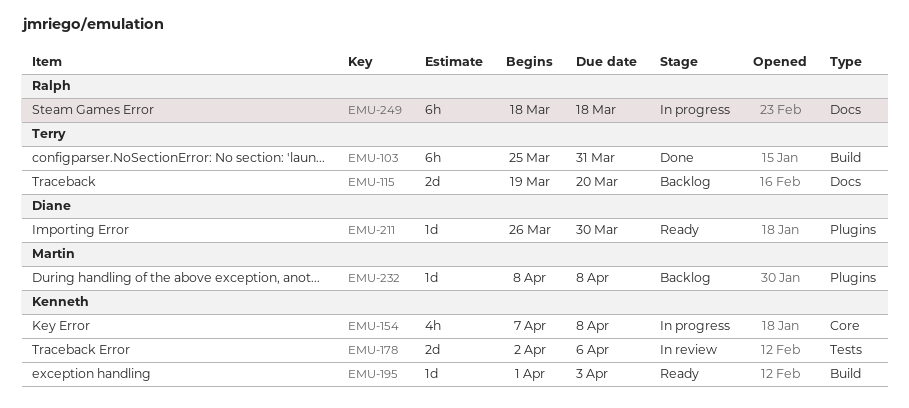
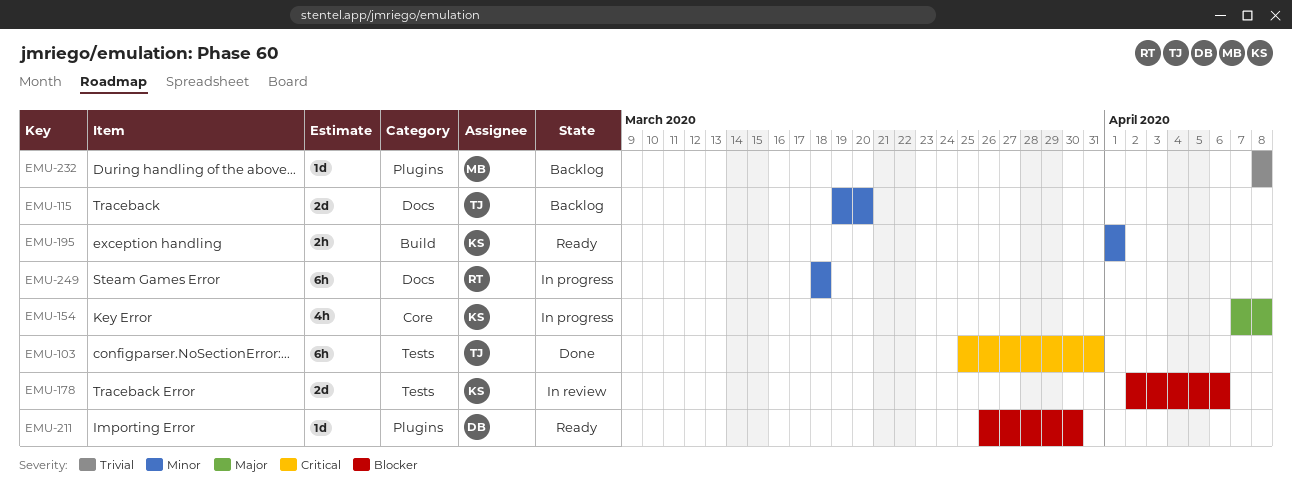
EMU-103, label: Build -> Tests
EMU-195, estimate: 1d -> 2h
EMU-195, due: Apr 3 -> Apr 1

